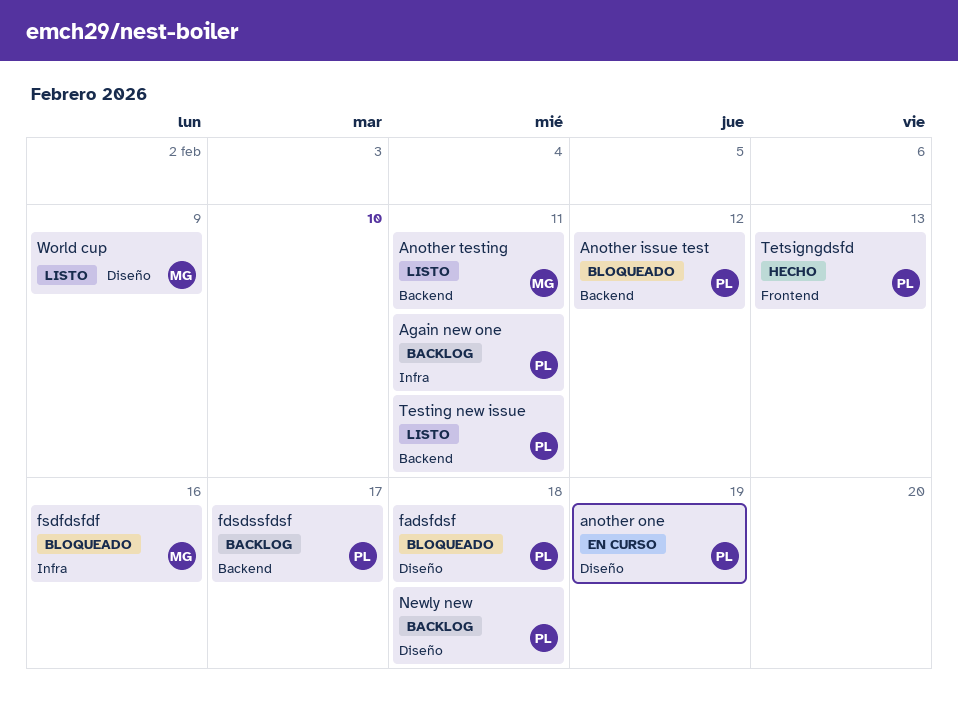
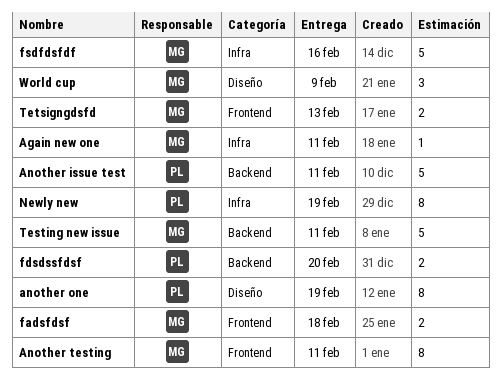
Again new one, owner: PL -> MG
Another issue test, due: Feb 12 -> Feb 11
Another testing, label: Backend -> Frontend
fadsfdsf, owner: PL -> MG
fadsfdsf, label: Diseño -> Frontend
fdsdssfdsf, due: Feb 17 -> Feb 20
Newly new, label: Diseño -> Infra
Newly new, due: Feb 18 -> Feb 19
Testing new issue, owner: PL -> MG
Tetsigngdsfd, owner: PL -> MG

